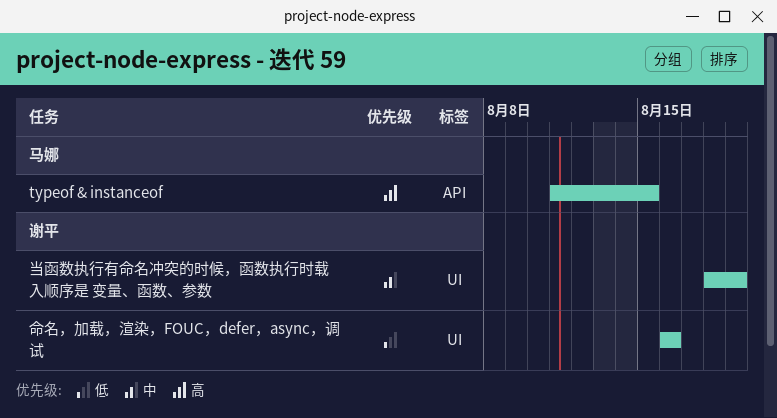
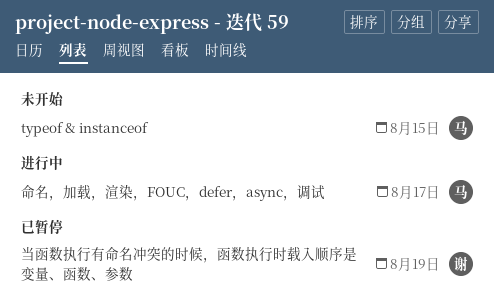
命名，加载，渲染，FOUC，defer，async，调试, owner: 谢平 -> 马娜
命名，加载，渲染，FOUC，defer，async，调试, due: Aug 16 -> Aug 17

